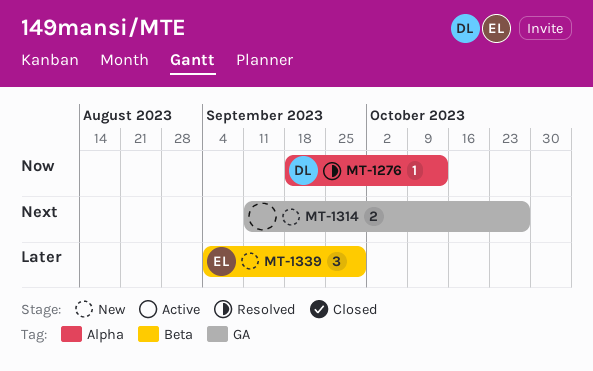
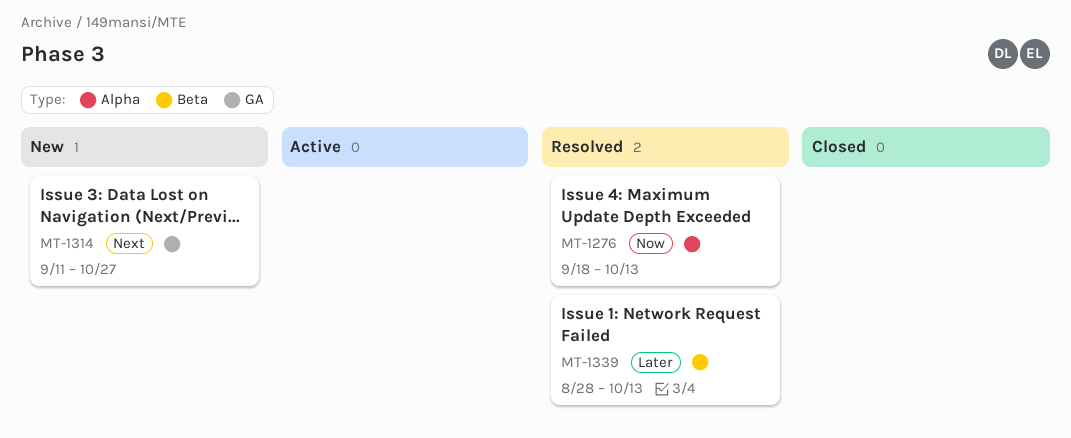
MT-1339, status: New -> Resolved
MT-1339, start: Sep 4 -> Aug 28
MT-1339, due: Sep 29 -> Oct 13

